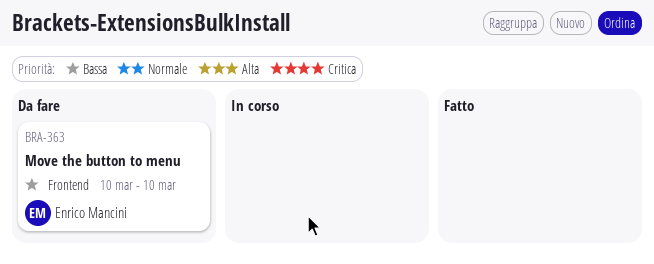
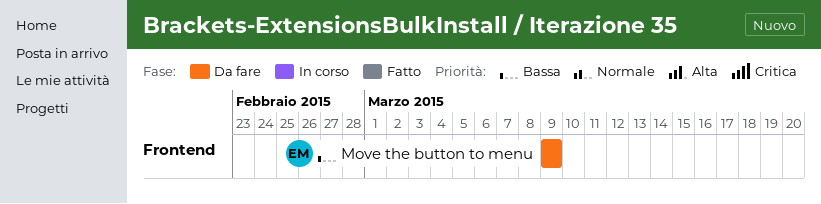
Move the button to menu, start: Mar 10 -> Mar 9
Move the button to menu, due: Mar 10 -> Mar 9

